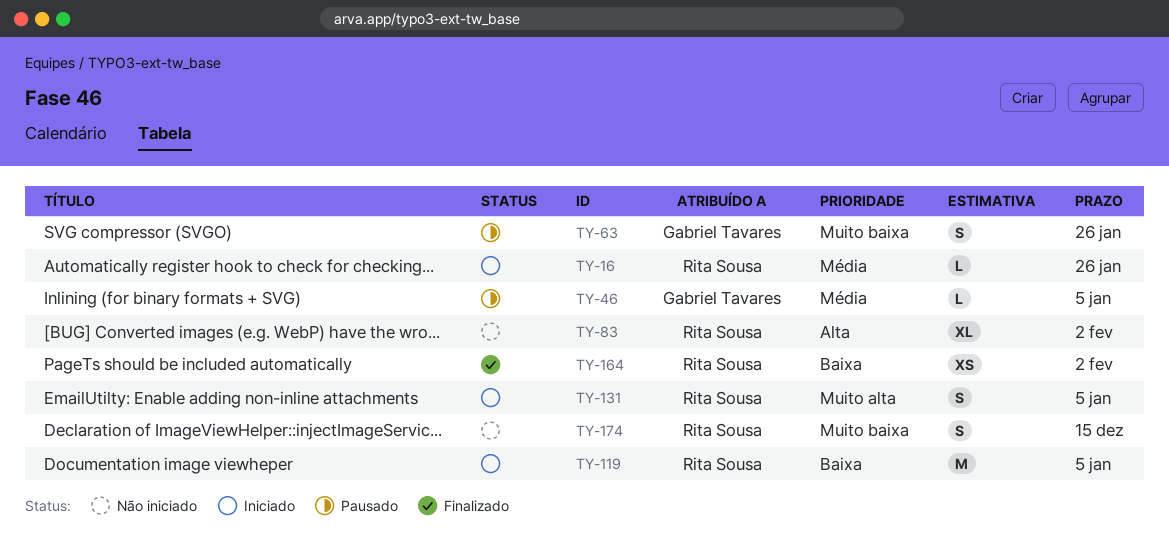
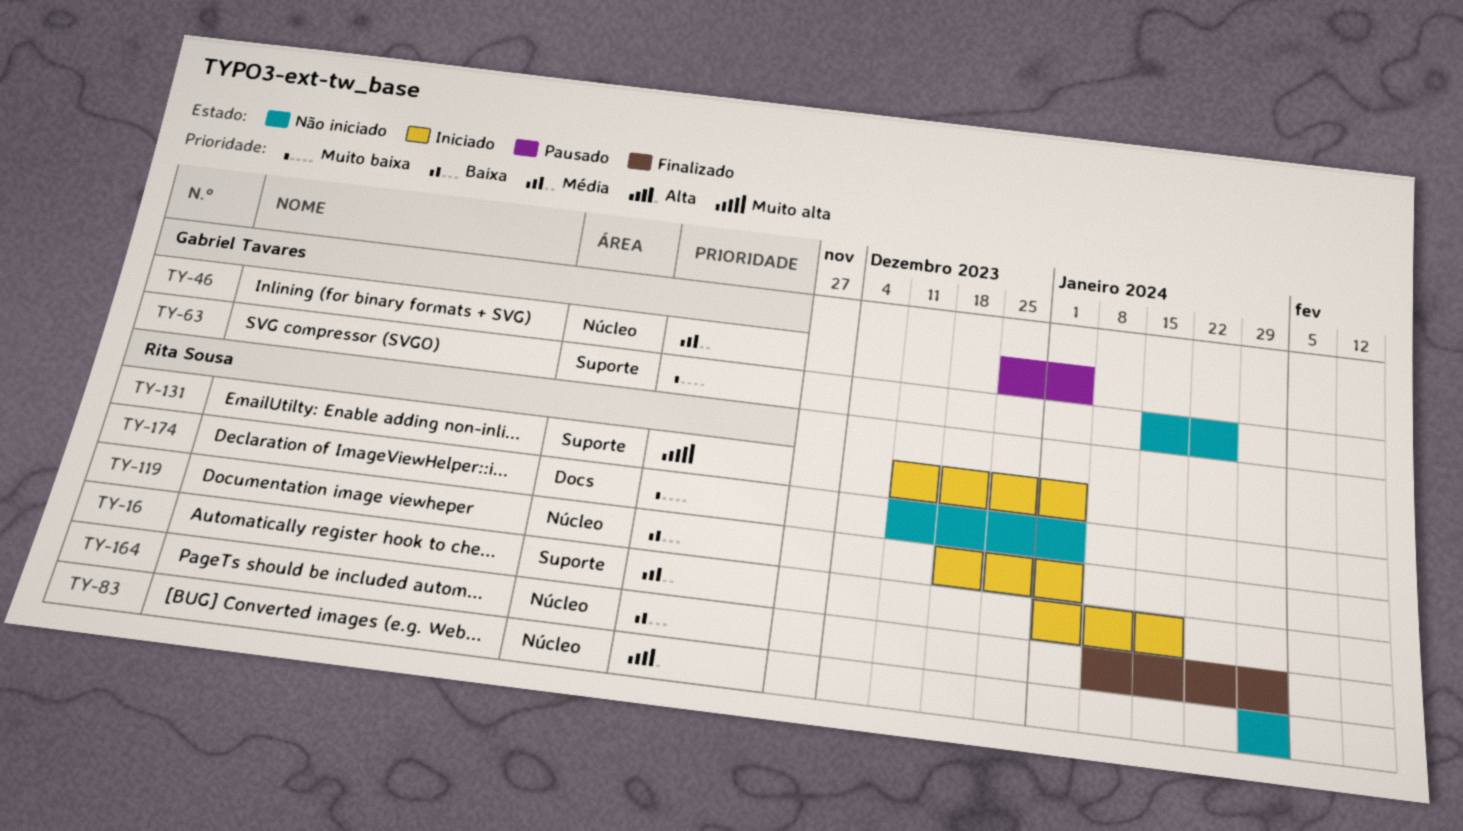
TY-16, due: Jan 26 -> Jan 19
TY-63, status: Pausado -> Não iniciado
TY-174, due: Dec 15 -> Jan 5

